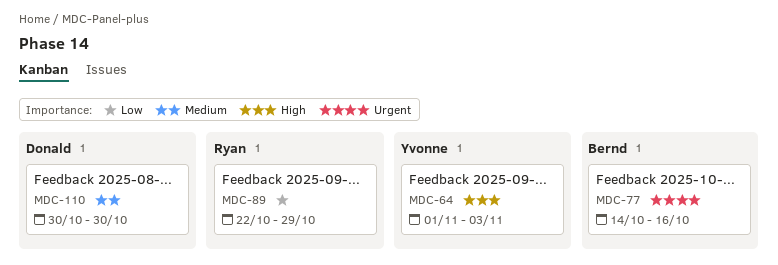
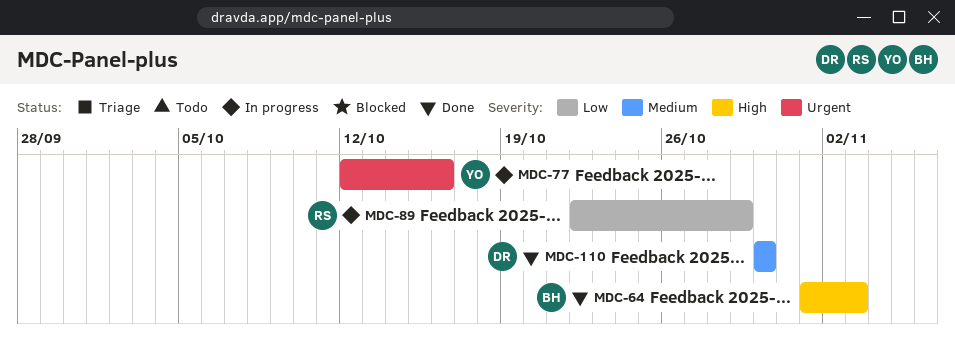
MDC-64, owner: Yvonne -> Bernd
MDC-77, owner: Bernd -> Yvonne
MDC-77, start: Oct 14 -> Oct 12

